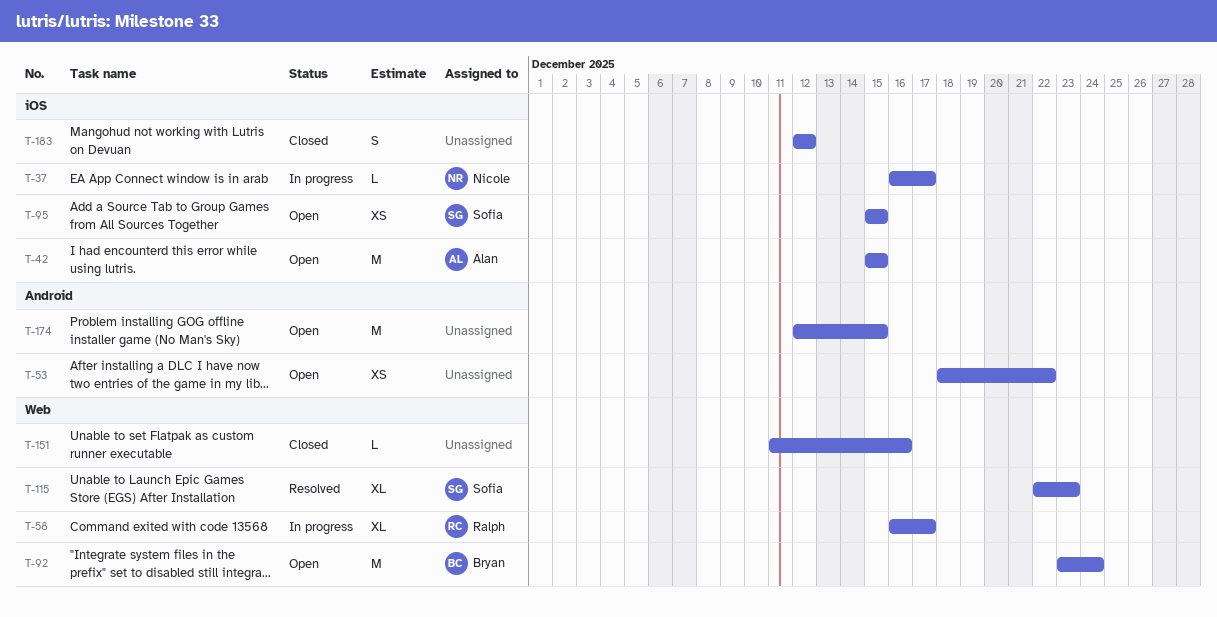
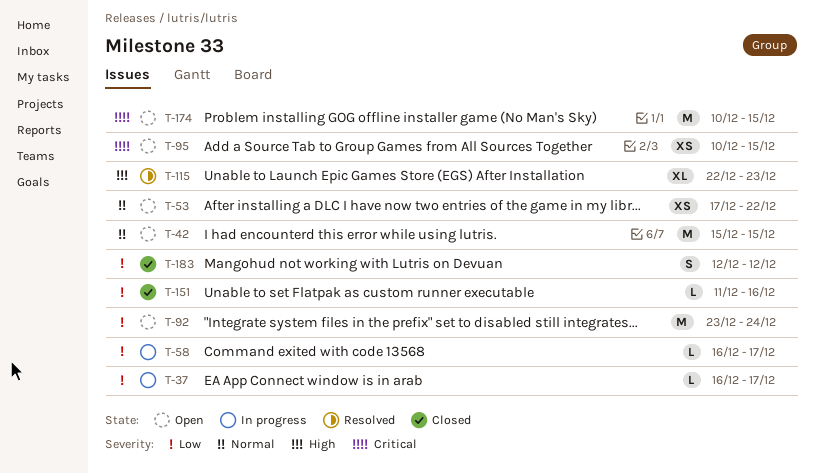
T-53, start: Dec 18 -> Dec 17
T-58, estimate: XL -> L
T-95, start: Dec 15 -> Dec 10
T-174, start: Dec 12 -> Dec 10

